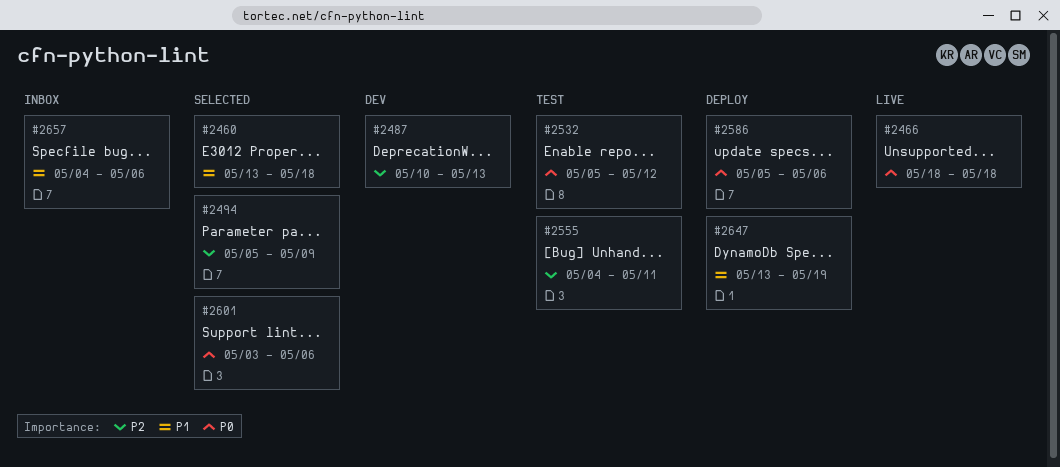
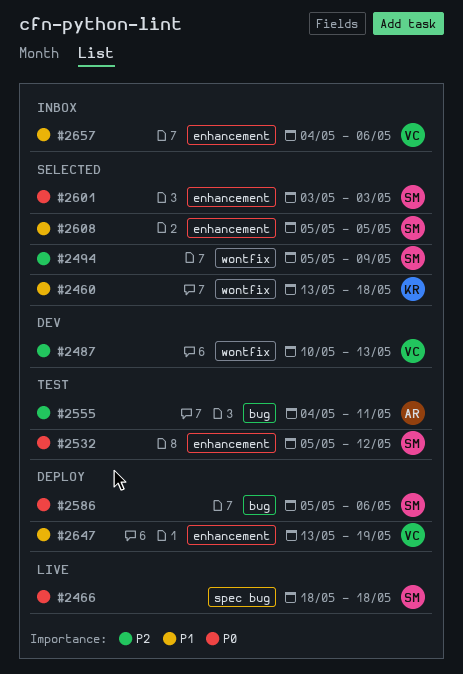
#2601, due: May 6 -> May 3
#2608: none -> present

